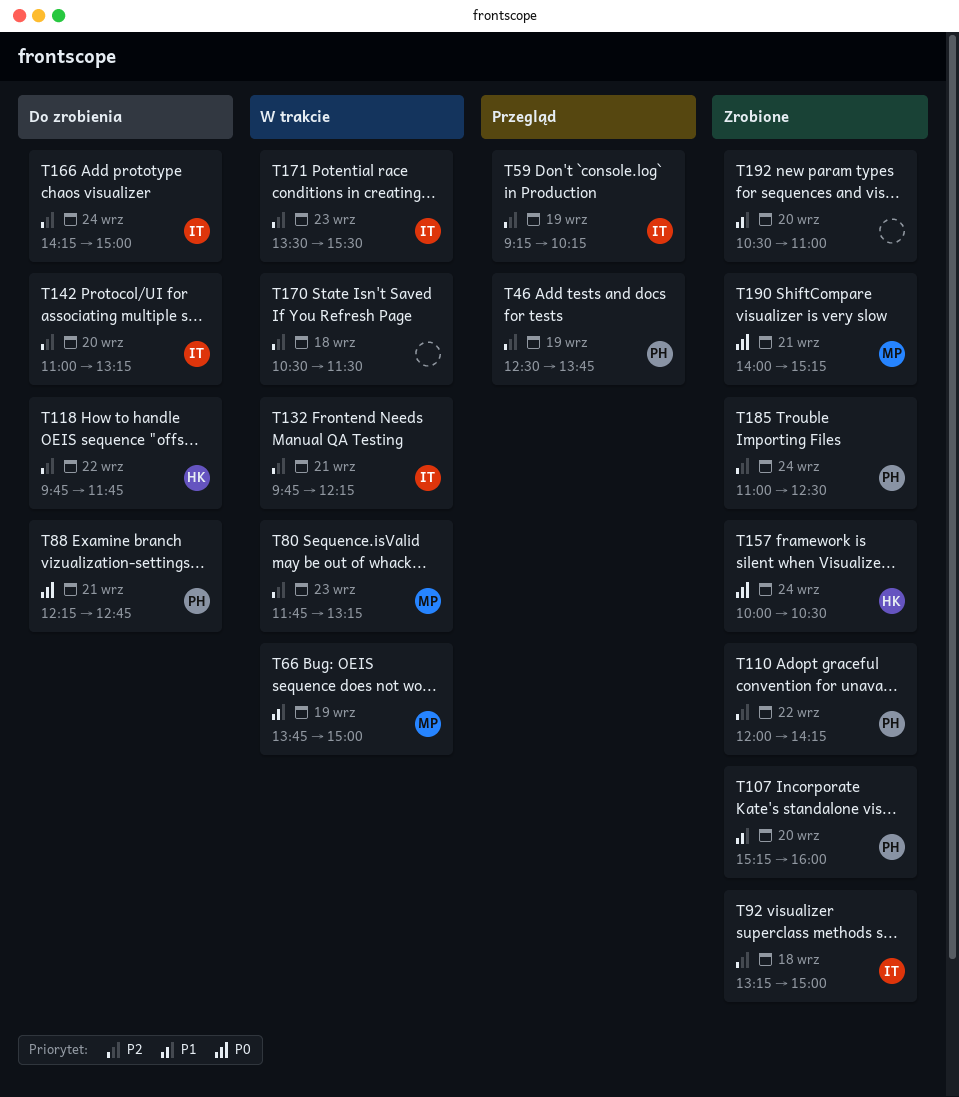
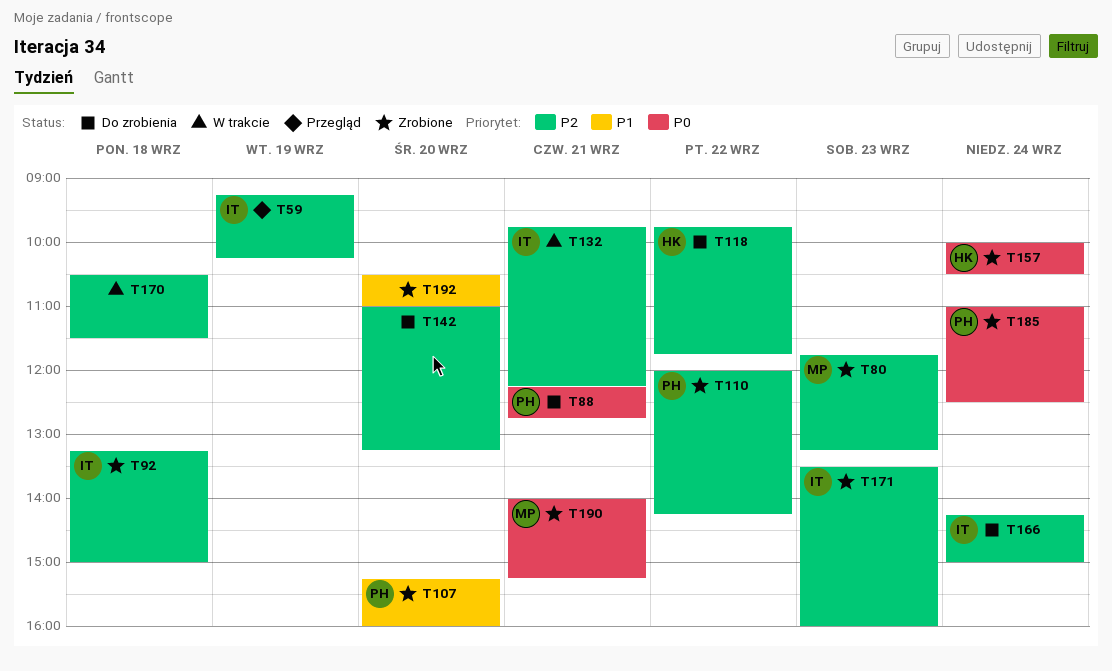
T46: present -> none
T66: present -> none
T80, status: W trakcie -> Zrobione
T142, owner: IT -> none
T171, status: W trakcie -> Zrobione
T171, ends: 15:30 -> 16:00
T185, priority: P2 -> P0

